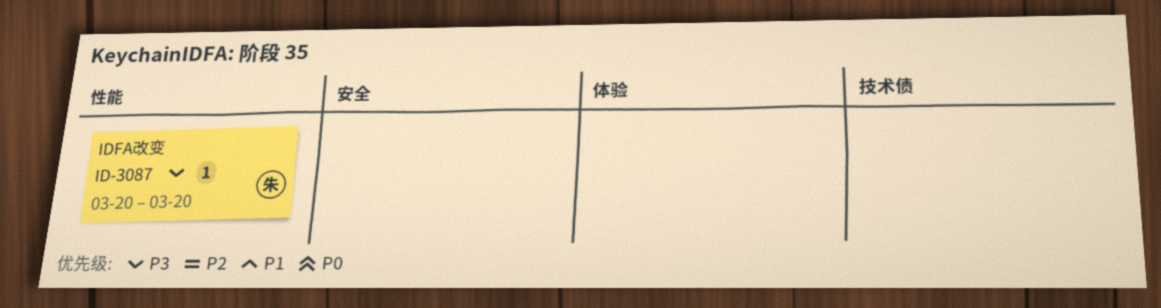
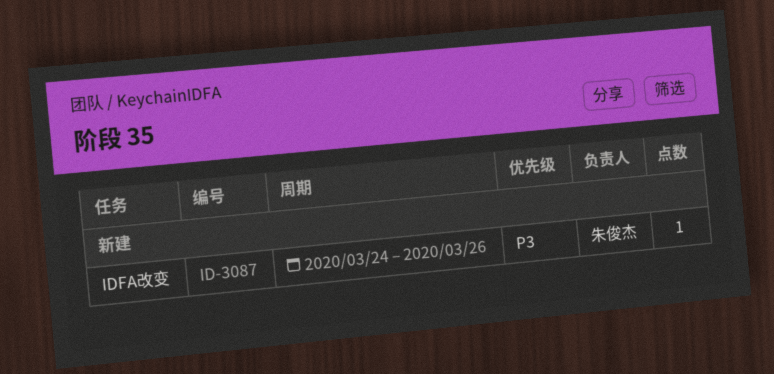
ID-3087, start: Mar 20 -> Mar 24
ID-3087, due: Mar 20 -> Mar 26

